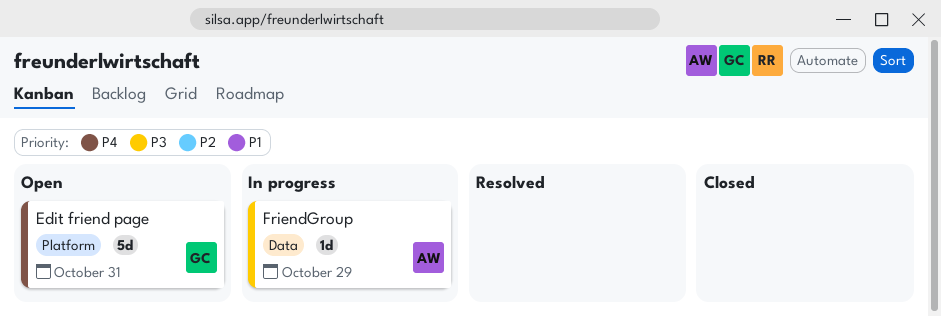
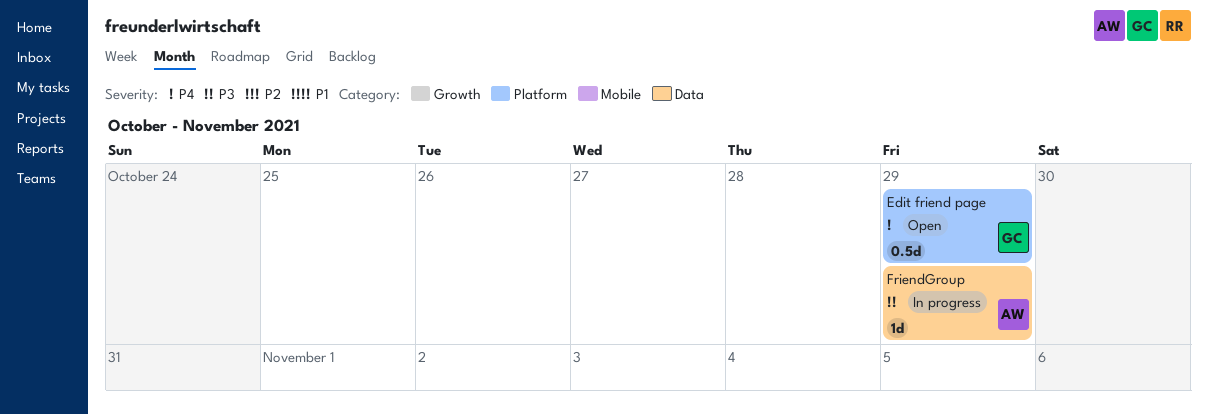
Edit friend page, estimate: 5d -> 0.5d
Edit friend page, due: Oct 31 -> Oct 29

